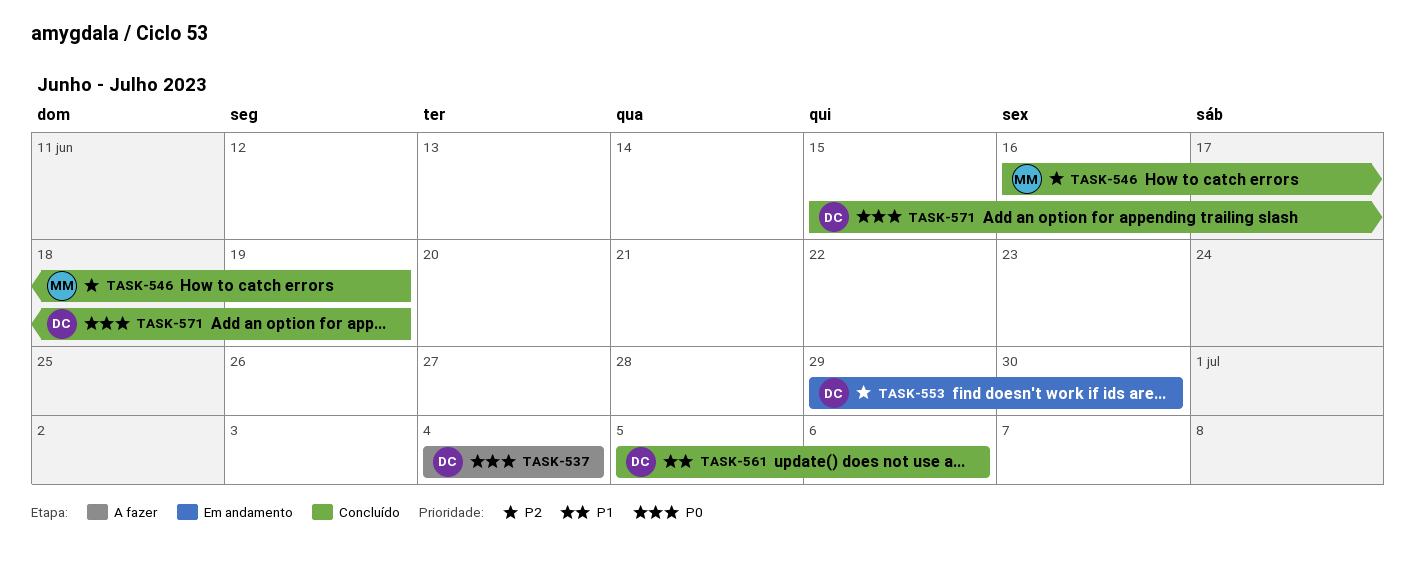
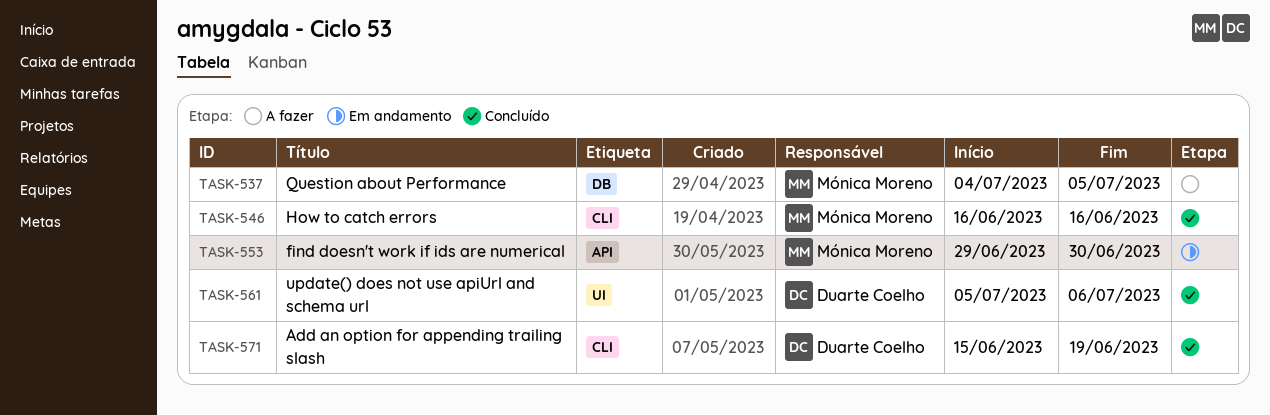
TASK-537, owner: Duarte Coelho -> Mónica Moreno
TASK-537, due: Jul 4 -> Jul 5
TASK-546, due: Jun 19 -> Jun 16
TASK-553, owner: Duarte Coelho -> Mónica Moreno

